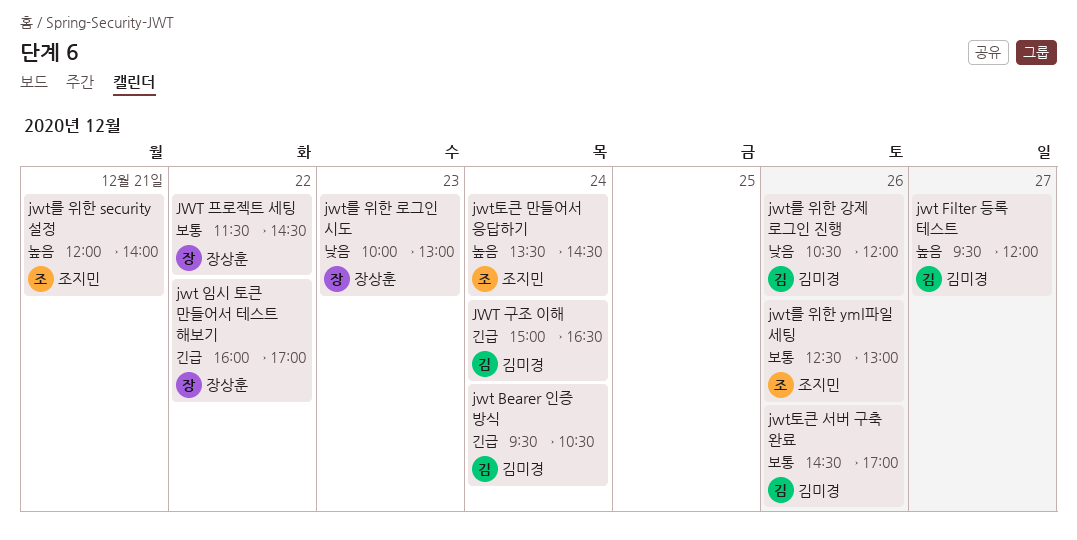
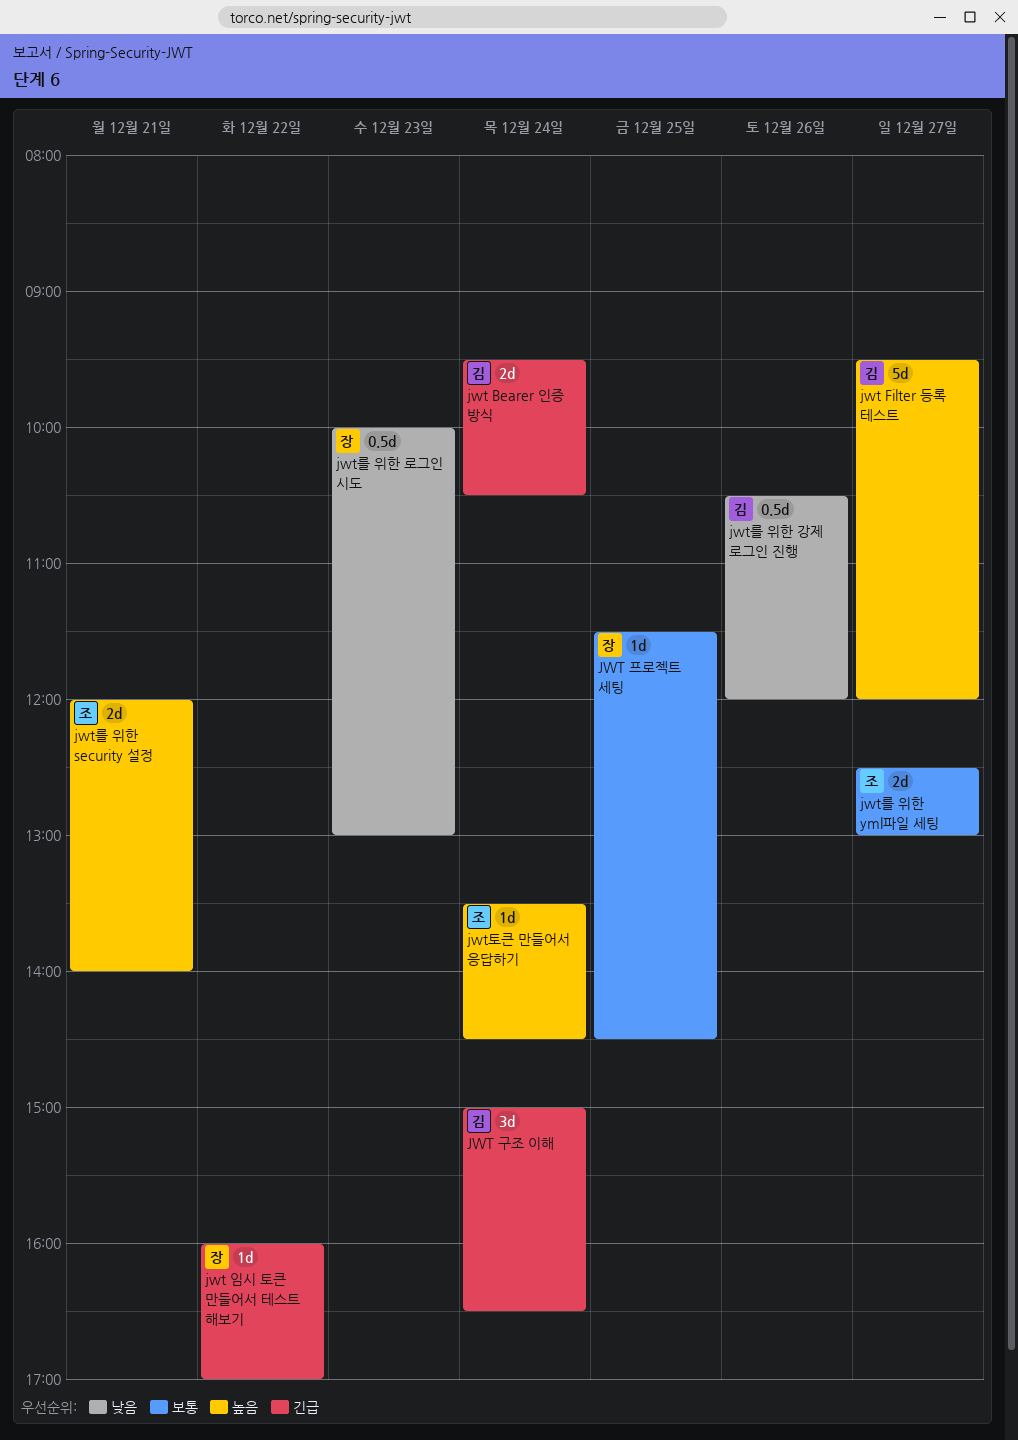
JWT 프로젝트 세팅, day: Dec 22 -> Dec 25
jwt를 위한 yml파일 세팅, day: Dec 26 -> Dec 27
jwt토큰 서버 구축 완료: present -> none

